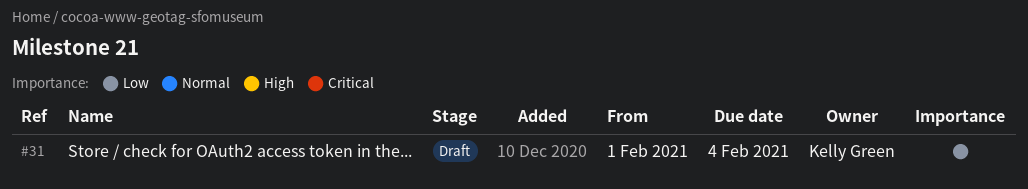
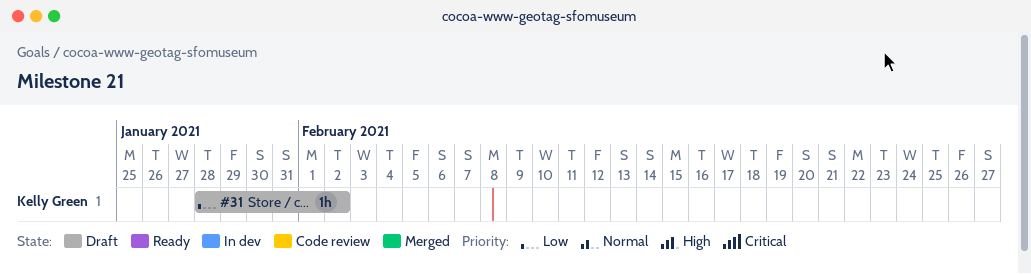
#31, start: Feb 1 -> Jan 28
#31, due: Feb 4 -> Feb 2

